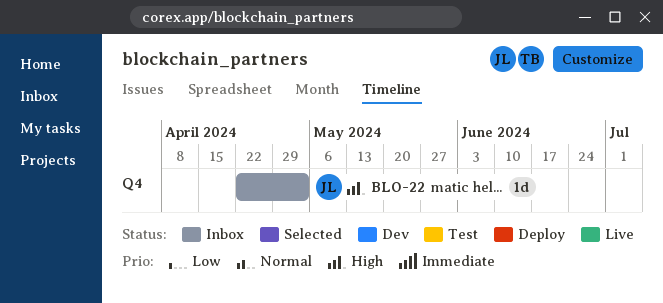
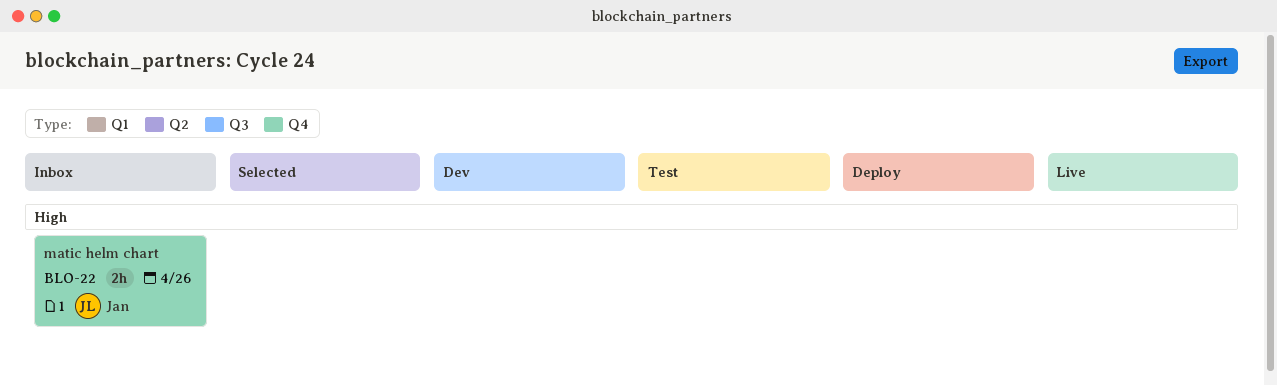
BLO-22, estimate: 1d -> 2h
BLO-22, due: May 3 -> Apr 26

